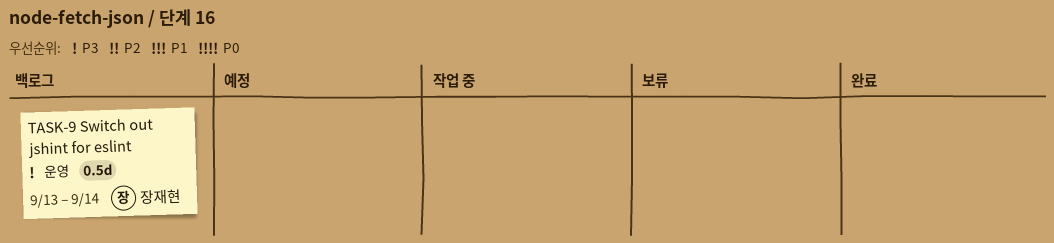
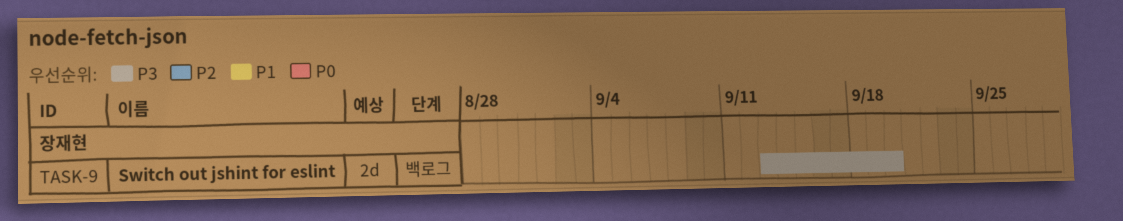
TASK-9, estimate: 0.5d -> 2d
TASK-9, due: Sep 14 -> Sep 20

